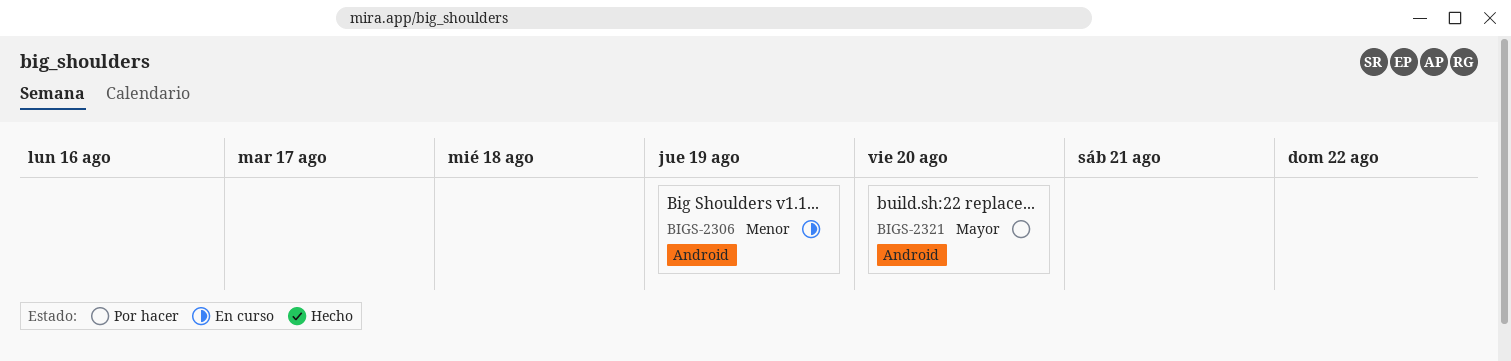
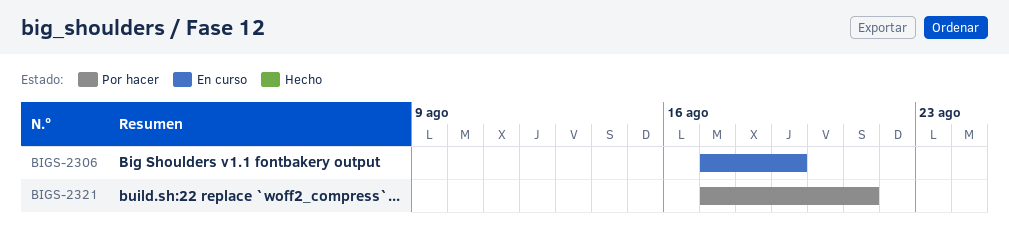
BIGS-2321, due: Aug 20 -> Aug 21

